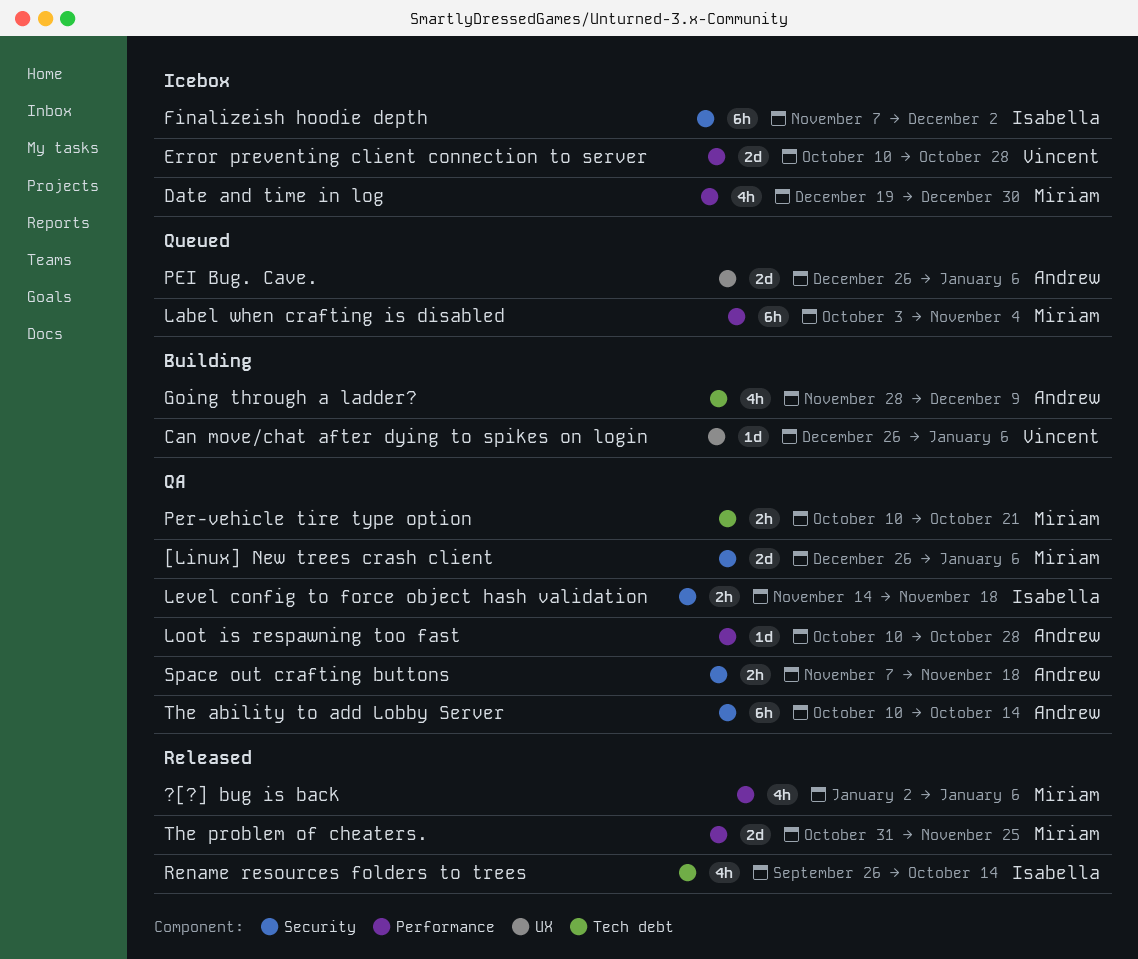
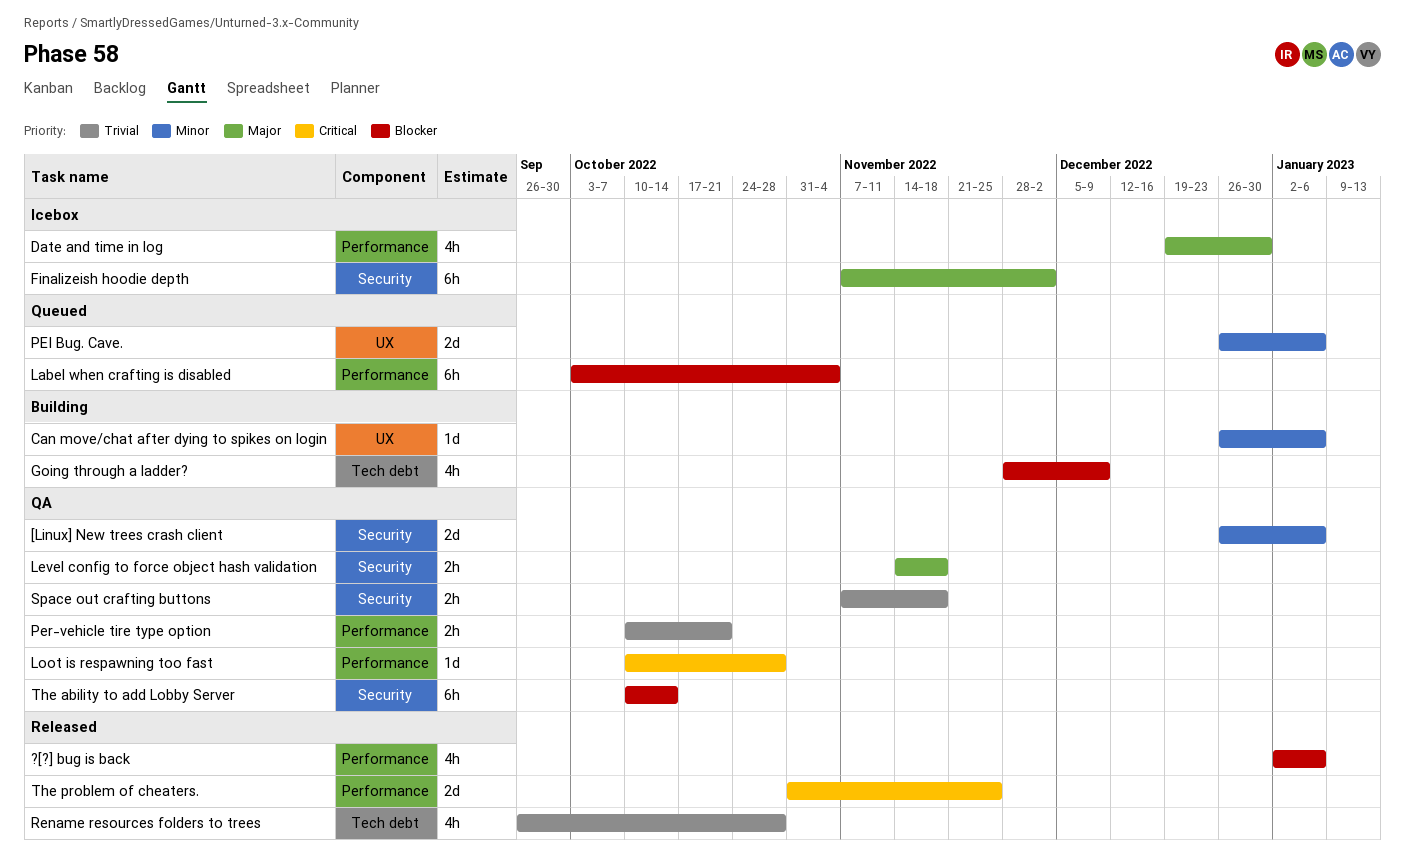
Error preventing client connection to server: present -> none
Per-vehicle tire type option, label: Tech debt -> Performance
Rename resources folders to trees, due: Oct 14 -> Oct 28

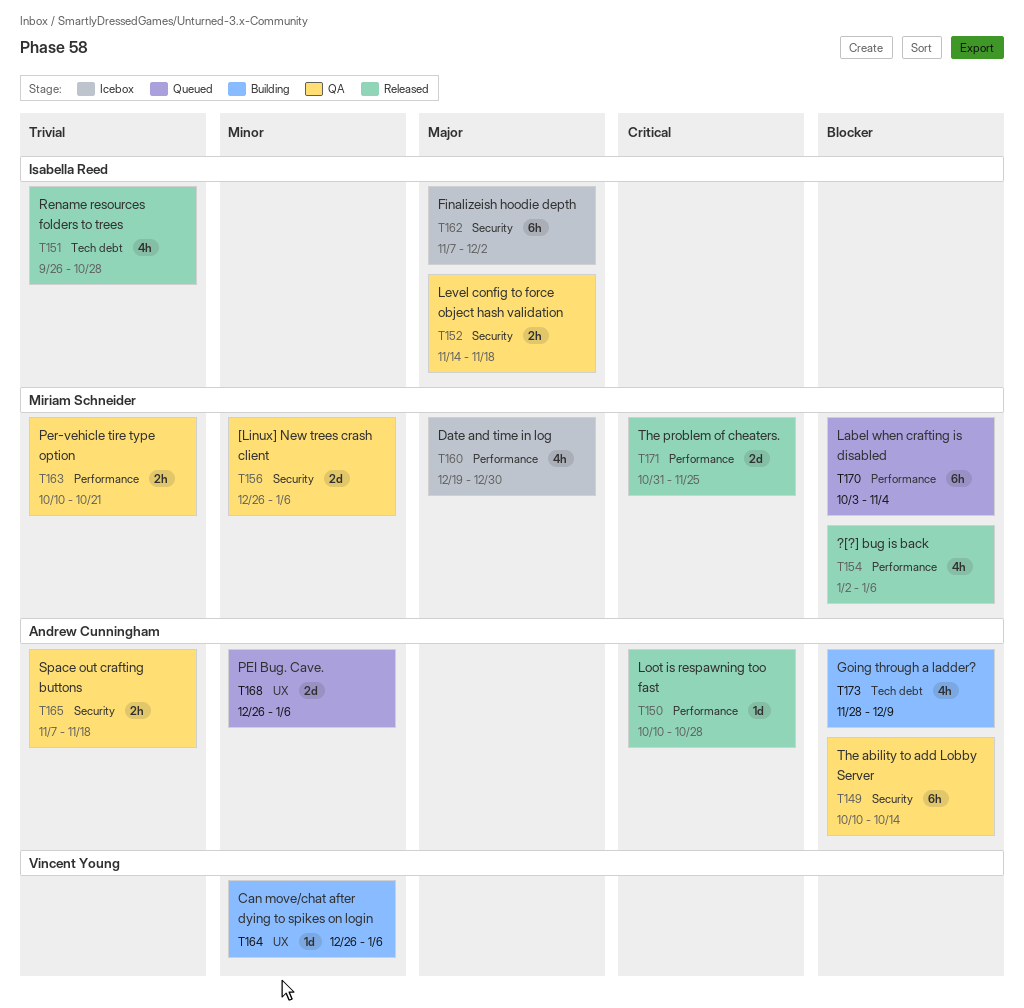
Loot is respawning too fast, status: QA -> Released

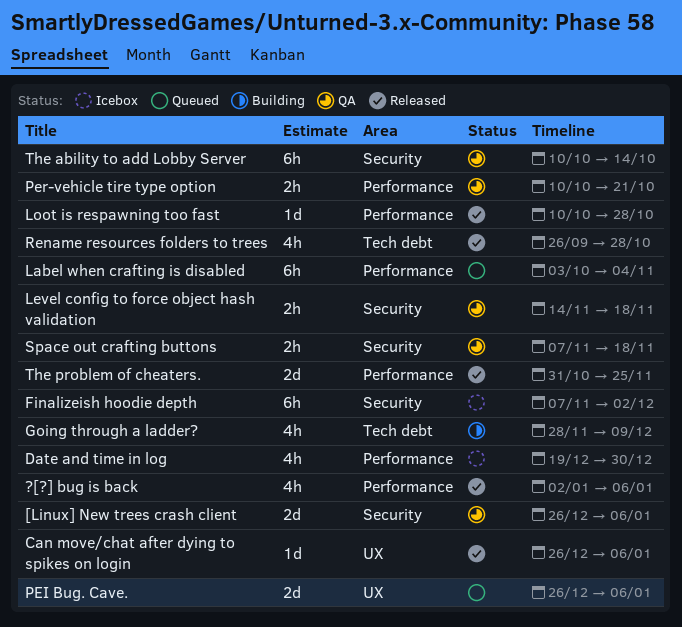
Can move/chat after dying to spikes on login, status: Building -> Released

